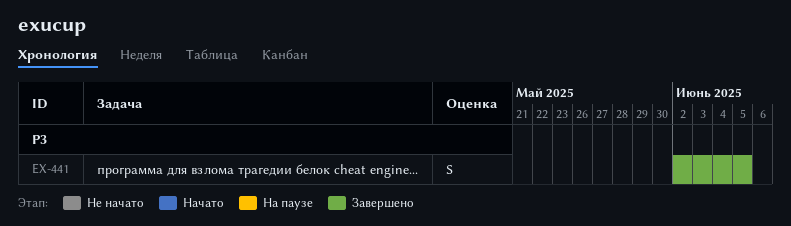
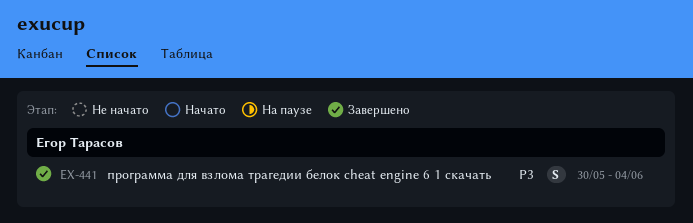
EX-441, start: Jun 2 -> May 30
EX-441, due: Jun 5 -> Jun 4

